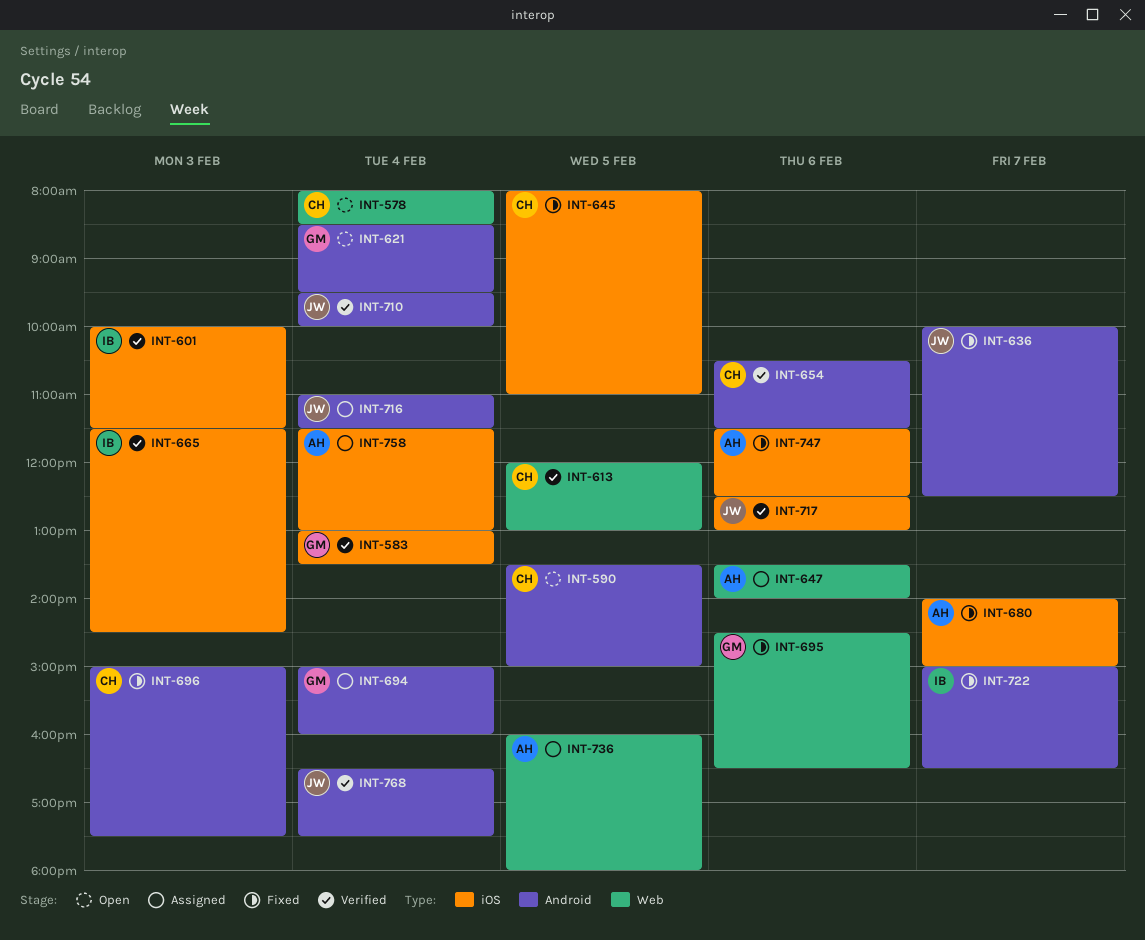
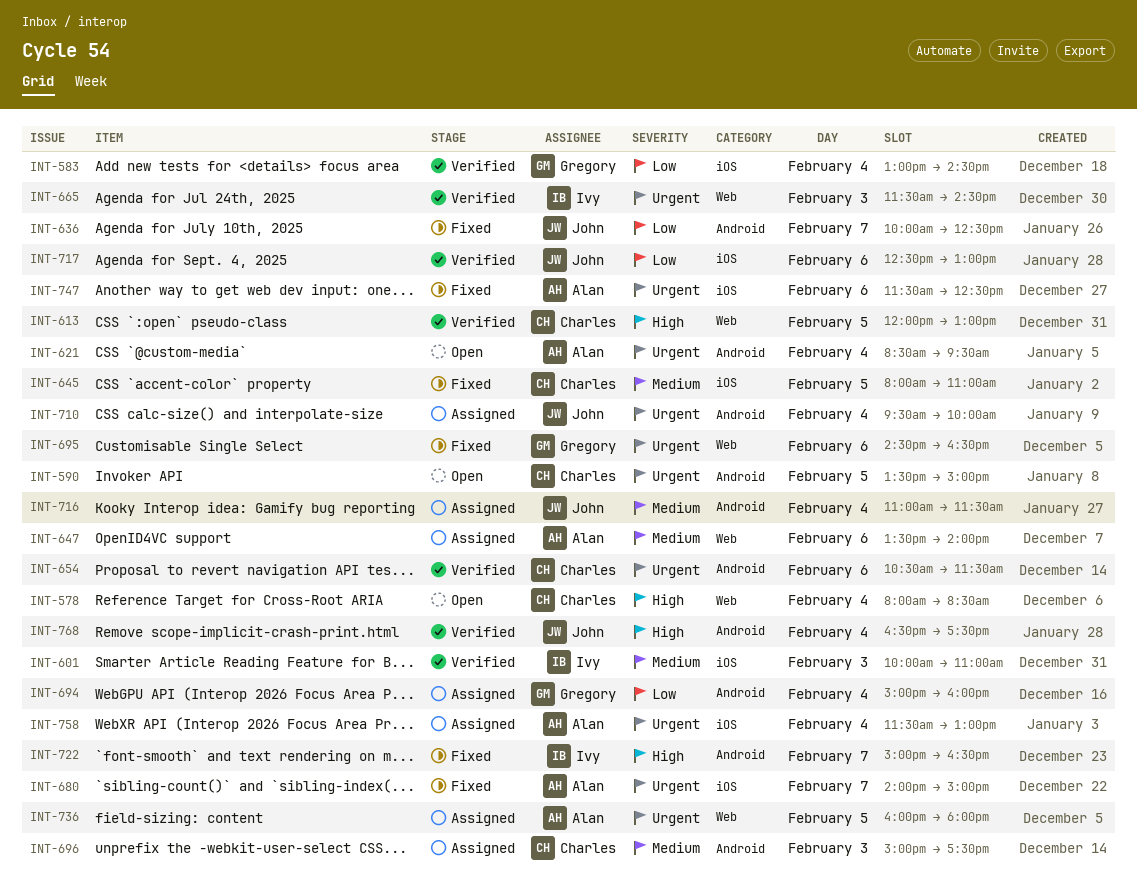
INT-583, ends: 13:30 -> 14:30
INT-601, ends: 11:30 -> 11:00
INT-621, owner: Gregory -> Alan
INT-665, label: iOS -> Web
INT-696, status: Fixed -> Assigned
INT-710, status: Verified -> Assigned

